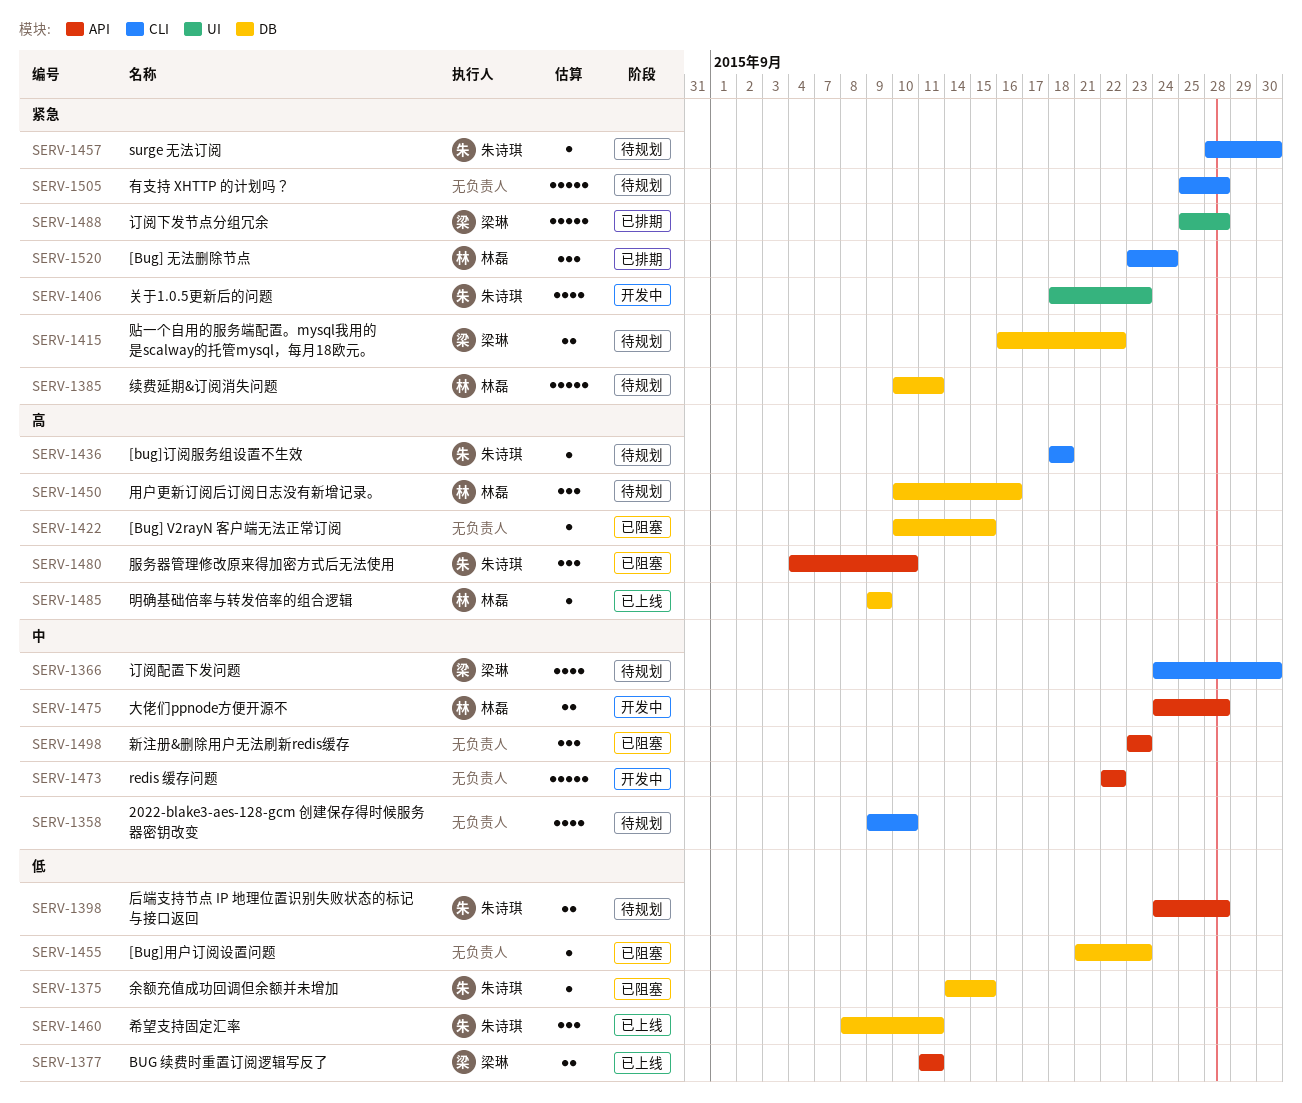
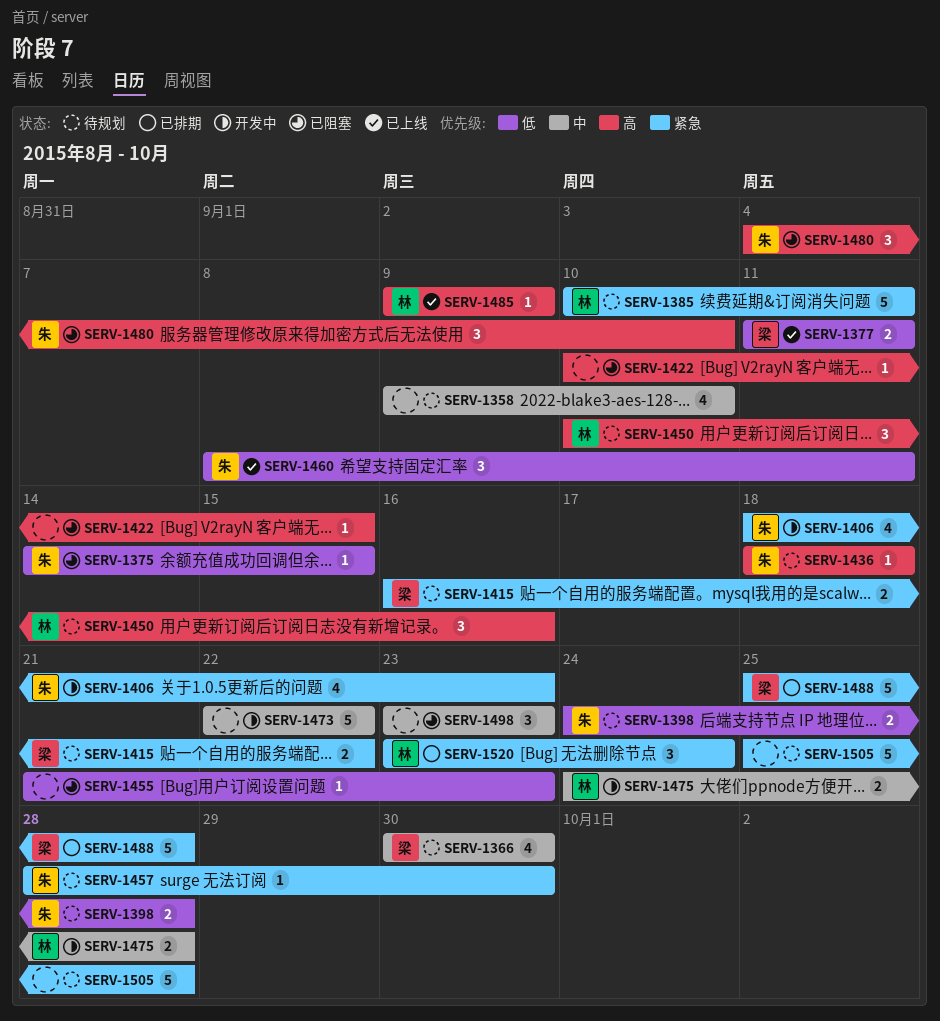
SERV-1366, start: Sep 24 -> Sep 30

